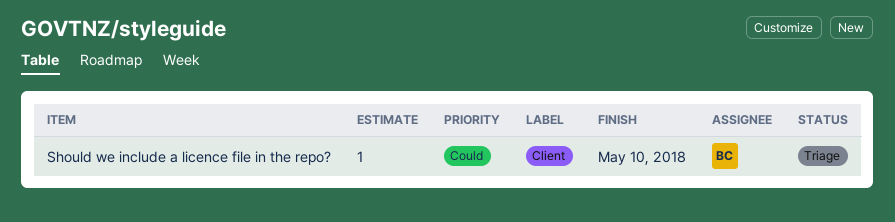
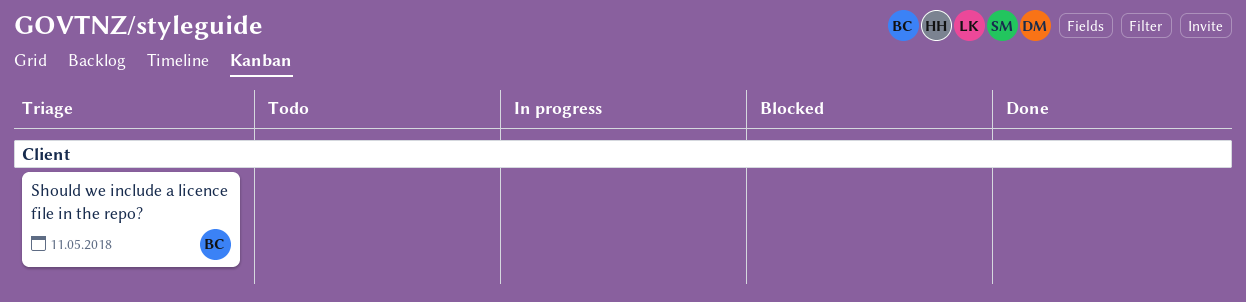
Should we include a licence file in the repo?, due: May 10 -> May 11

